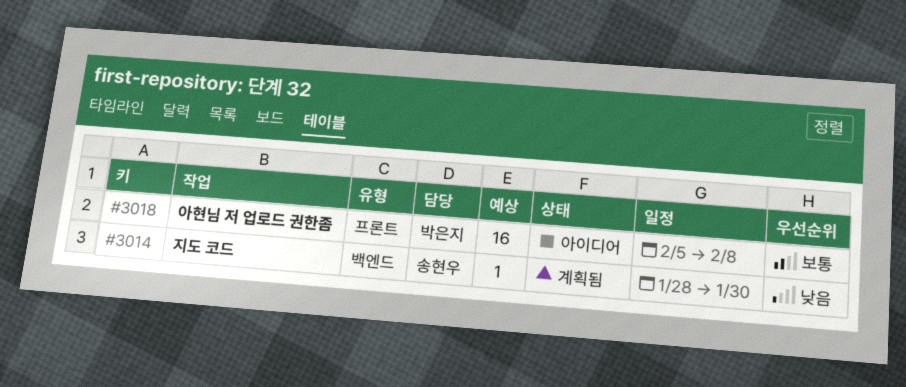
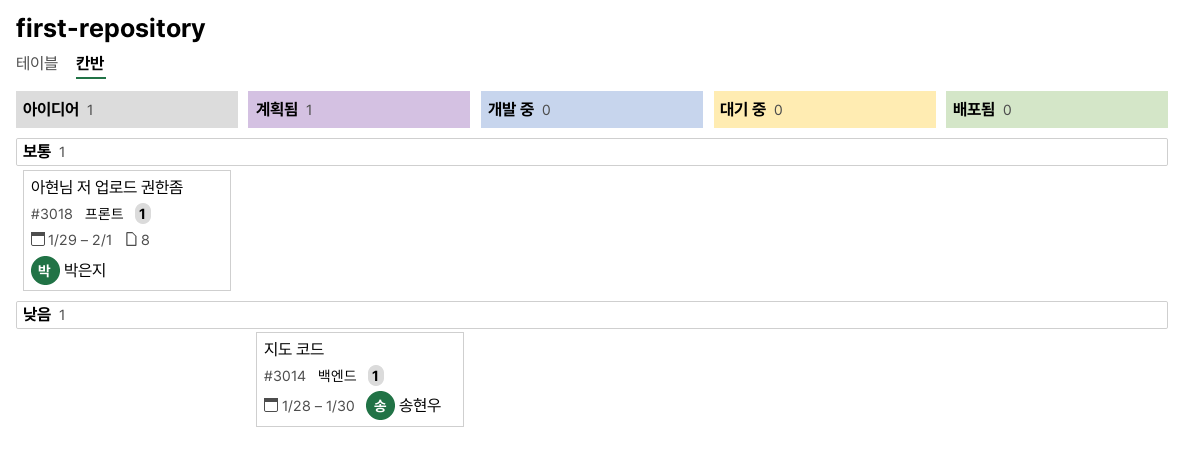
#3018, estimate: 16 -> 1
#3018, start: Feb 5 -> Jan 29
#3018, due: Feb 8 -> Feb 1

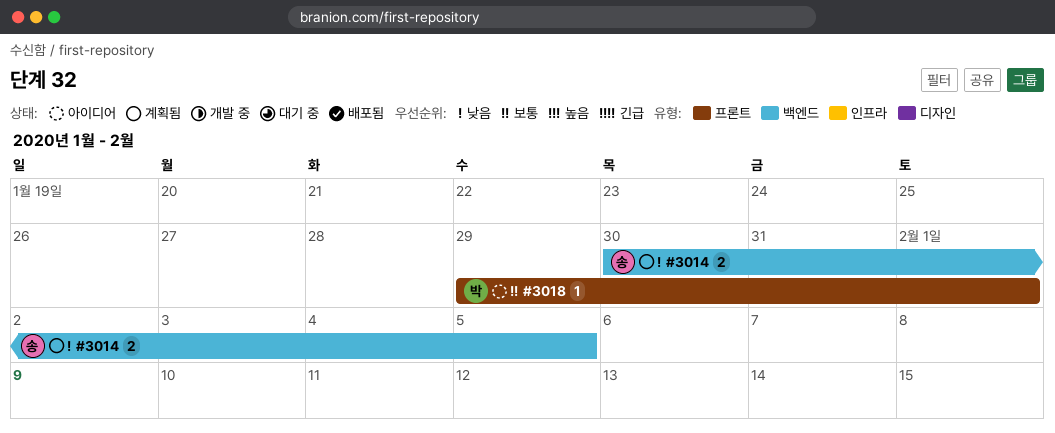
#3014, estimate: 1 -> 2
#3014, start: Jan 28 -> Jan 30
#3014, due: Jan 30 -> Feb 5

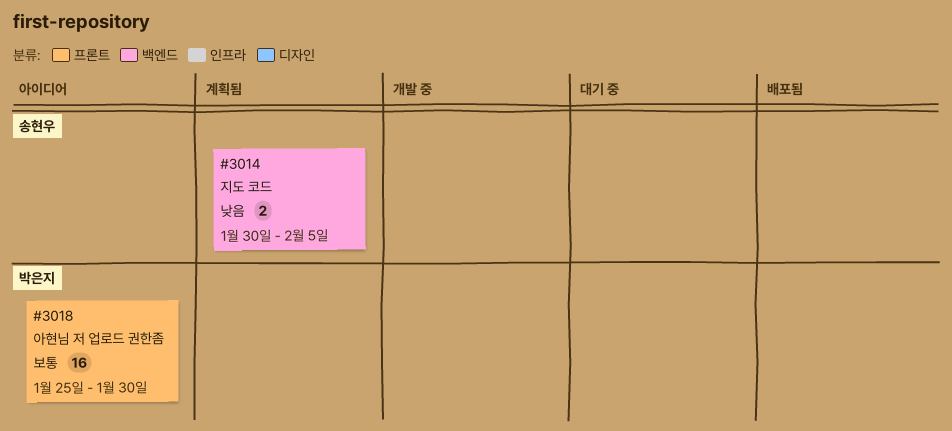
#3018, estimate: 1 -> 16
#3018, start: Jan 29 -> Jan 25
#3018, due: Feb 1 -> Jan 30

